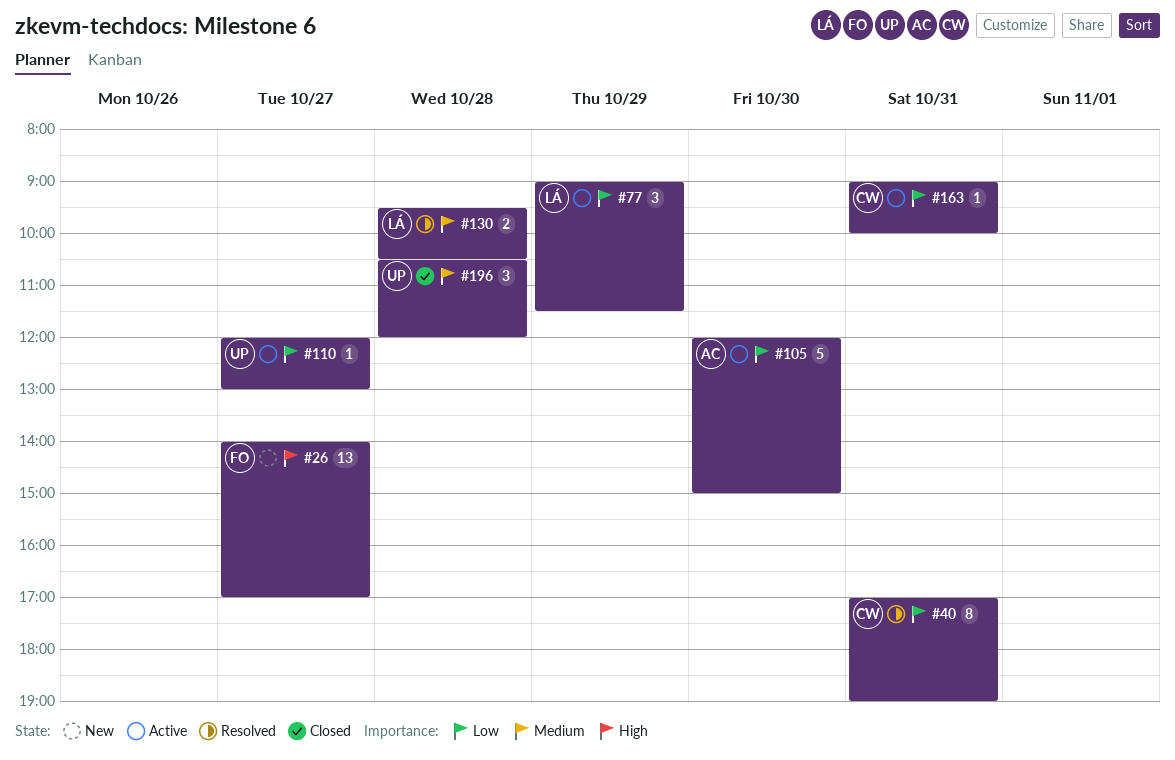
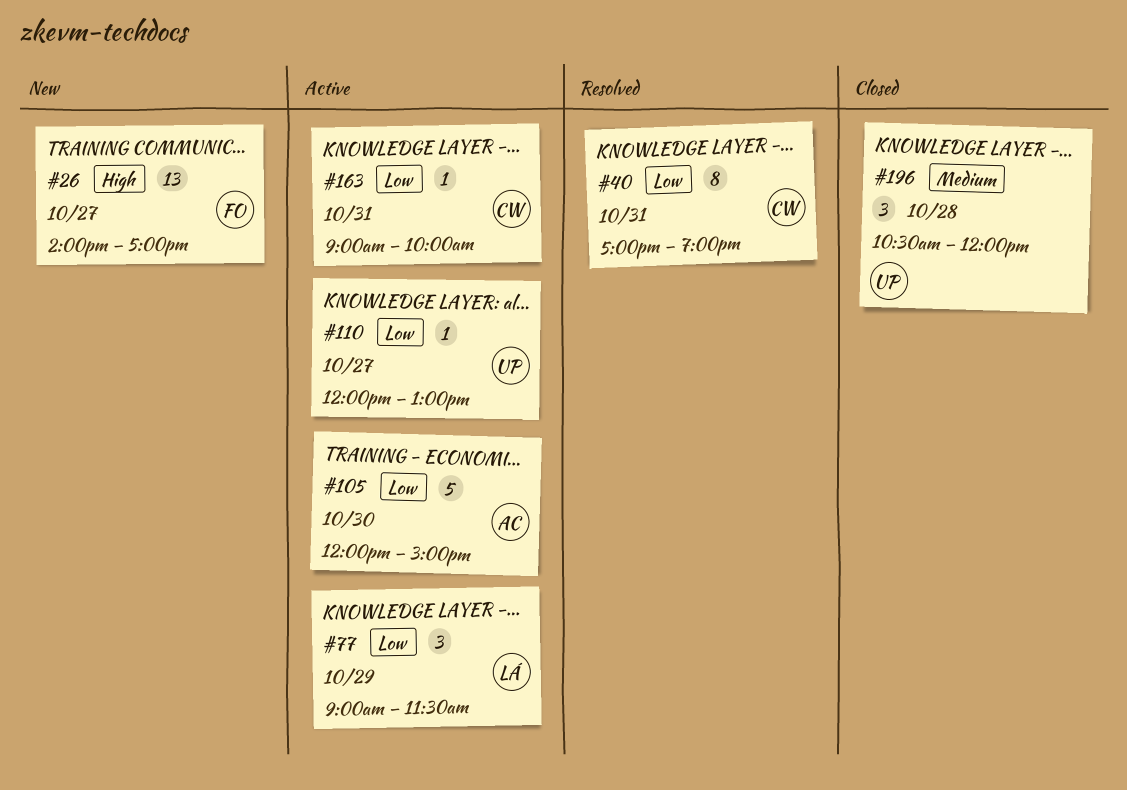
#130: present -> none

